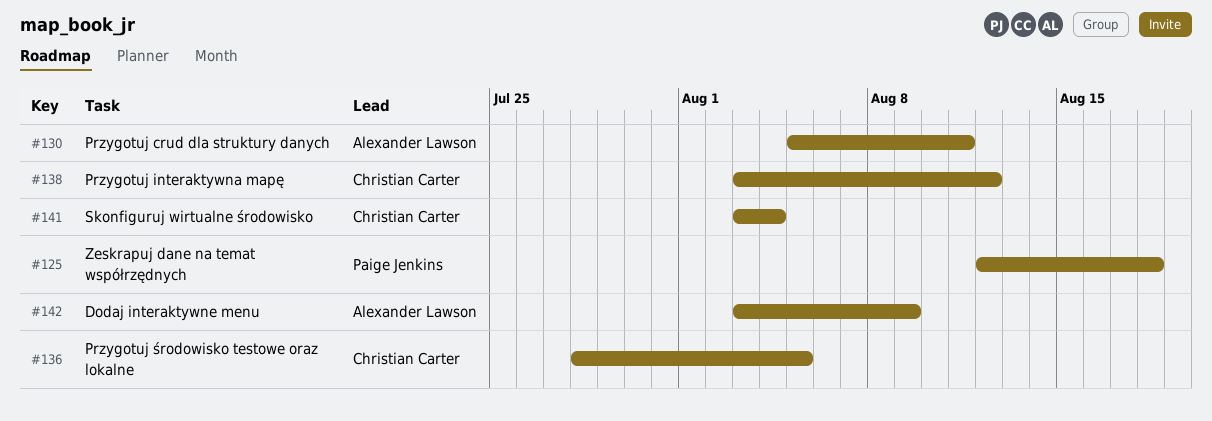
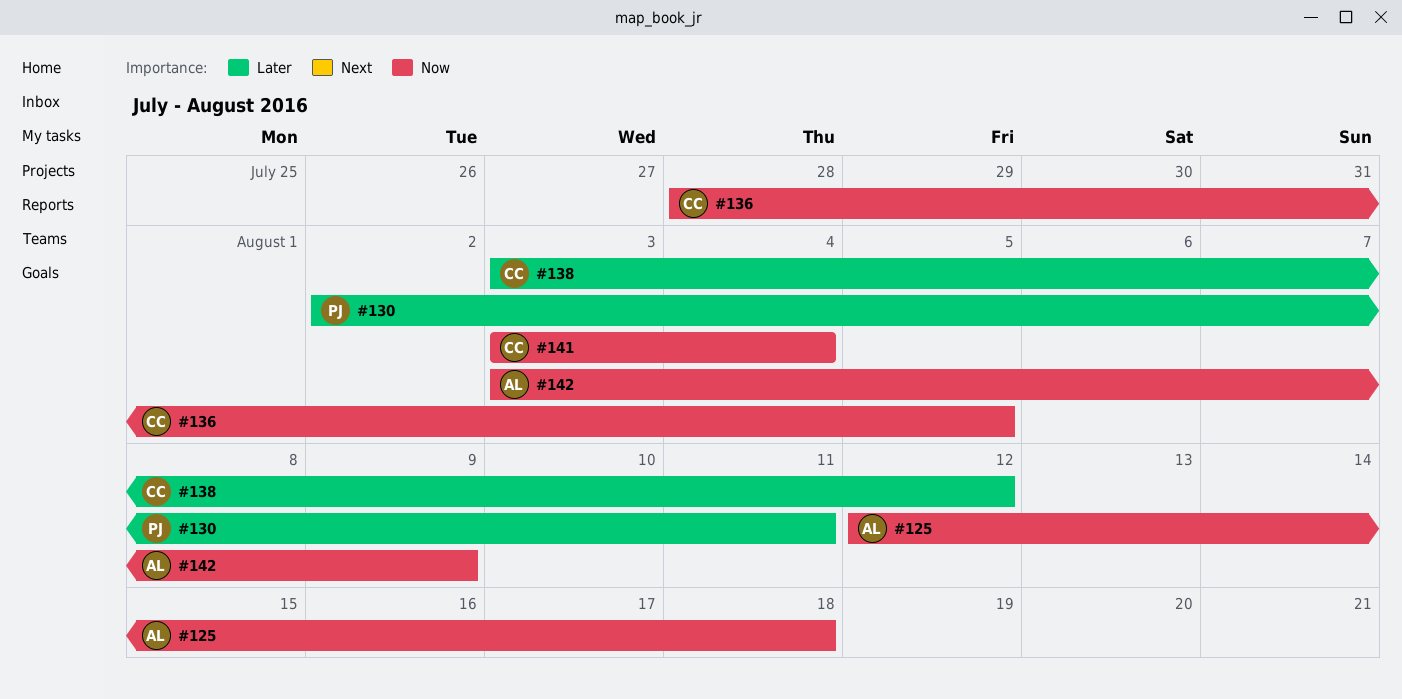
#125, owner: Paige Jenkins -> Alexander Lawson
#130, owner: Alexander Lawson -> Paige Jenkins
#130, start: Aug 5 -> Aug 2

